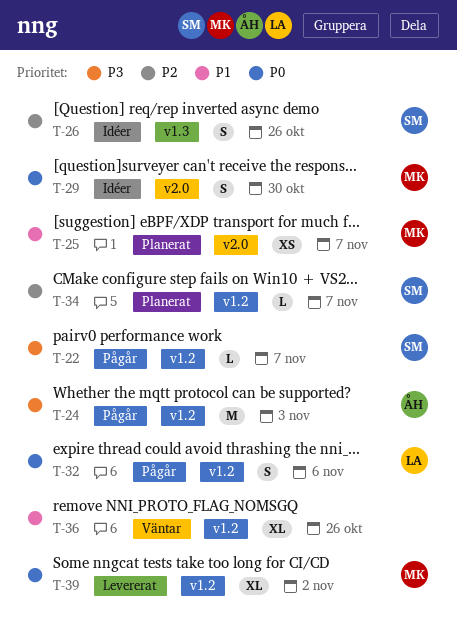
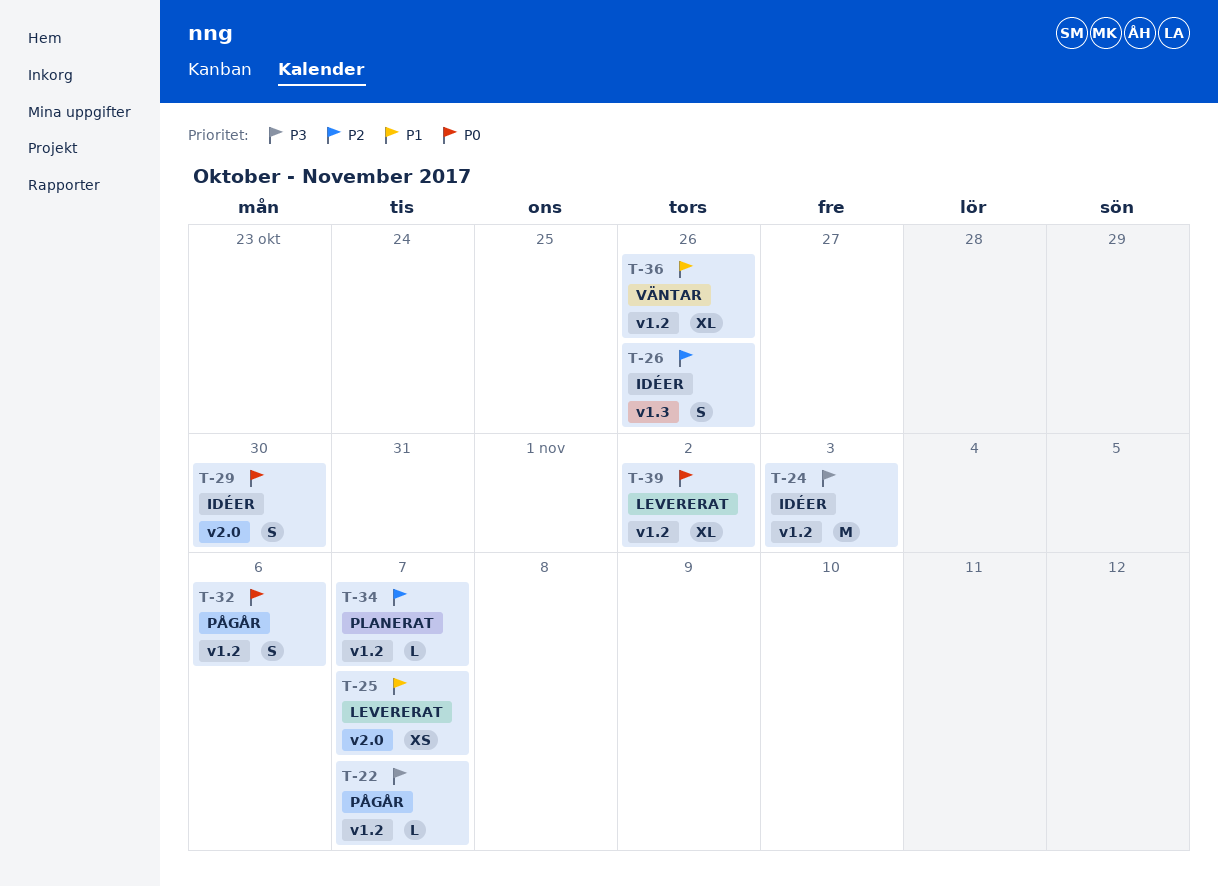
T-24, status: Pågår -> Idéer
T-25, status: Planerat -> Levererat

